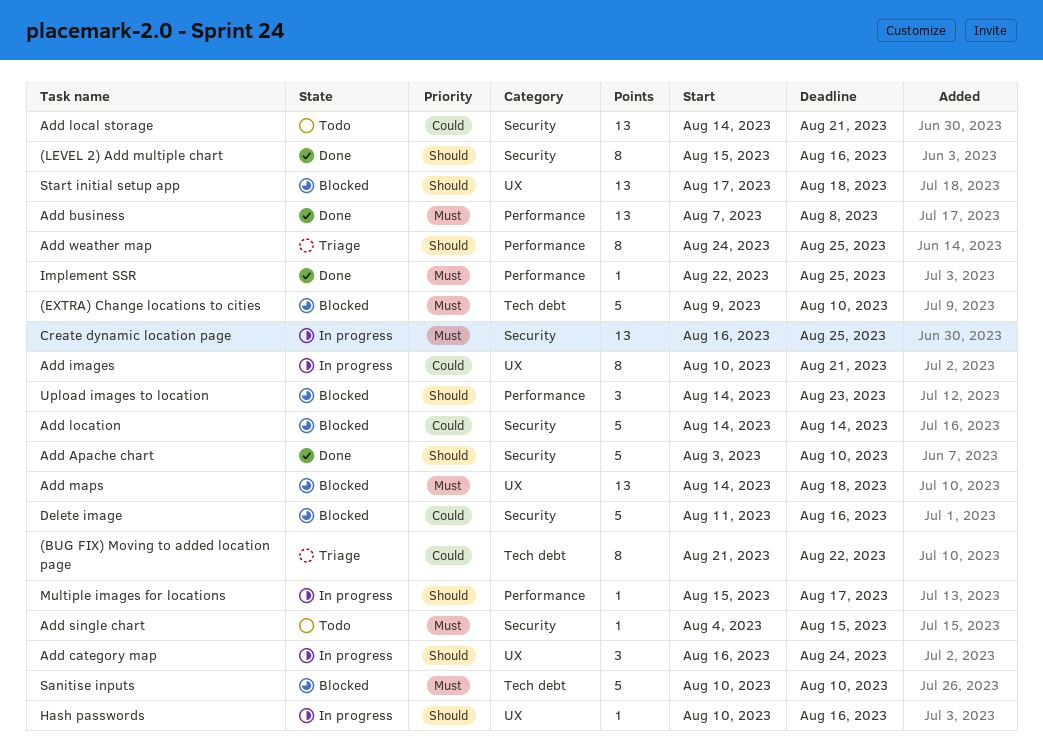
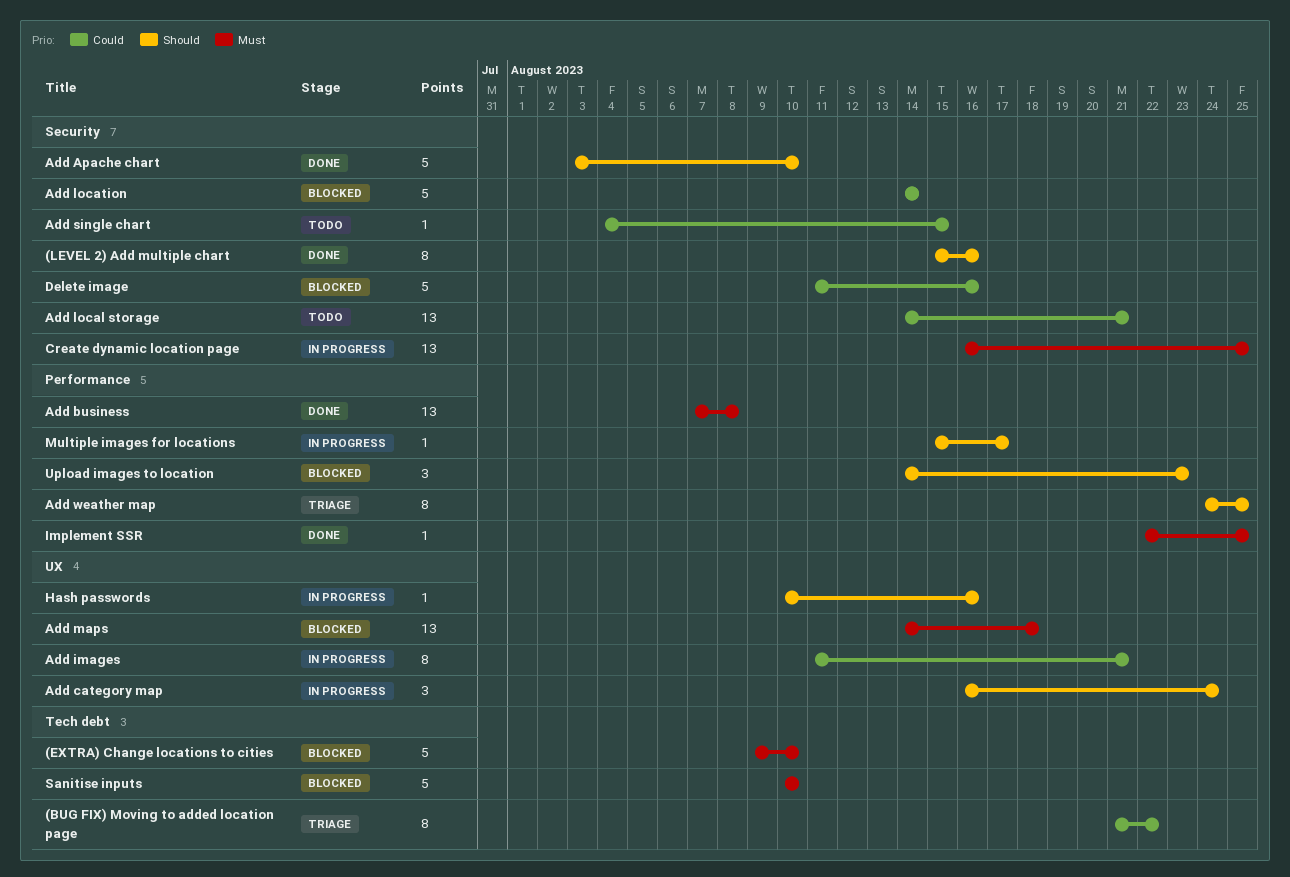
Add images, start: Aug 10 -> Aug 11
Add single chart, priority: Must -> Could
Start initial setup app: present -> none

